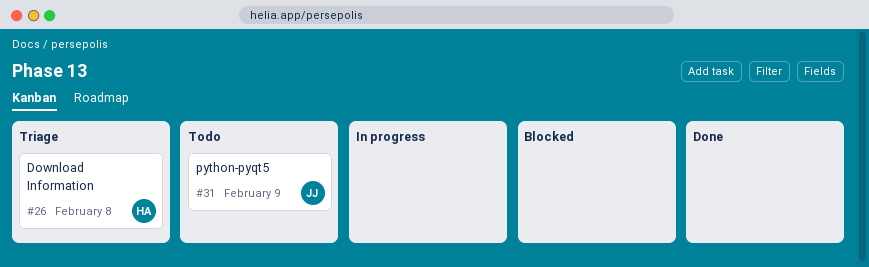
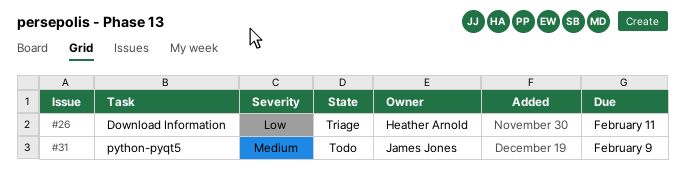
#26, due: Feb 8 -> Feb 11

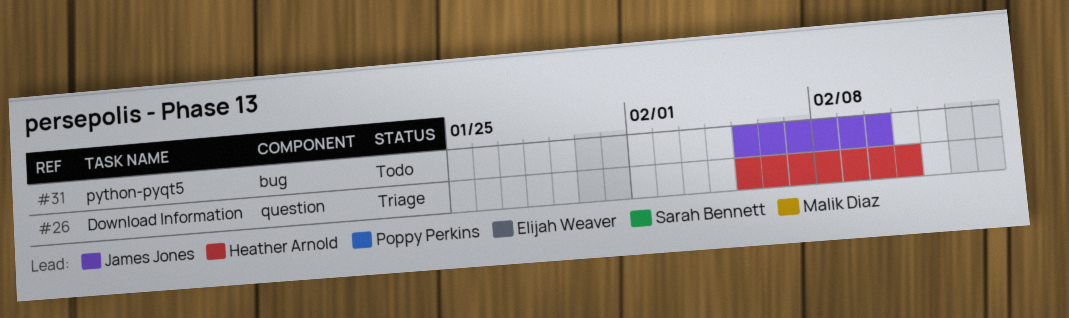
#31, due: Feb 9 -> Feb 10

